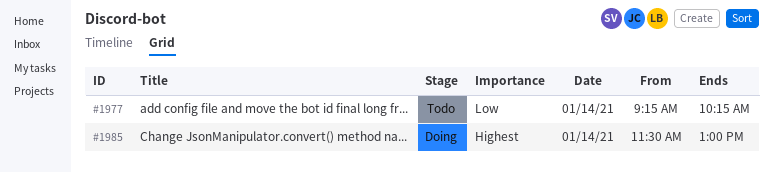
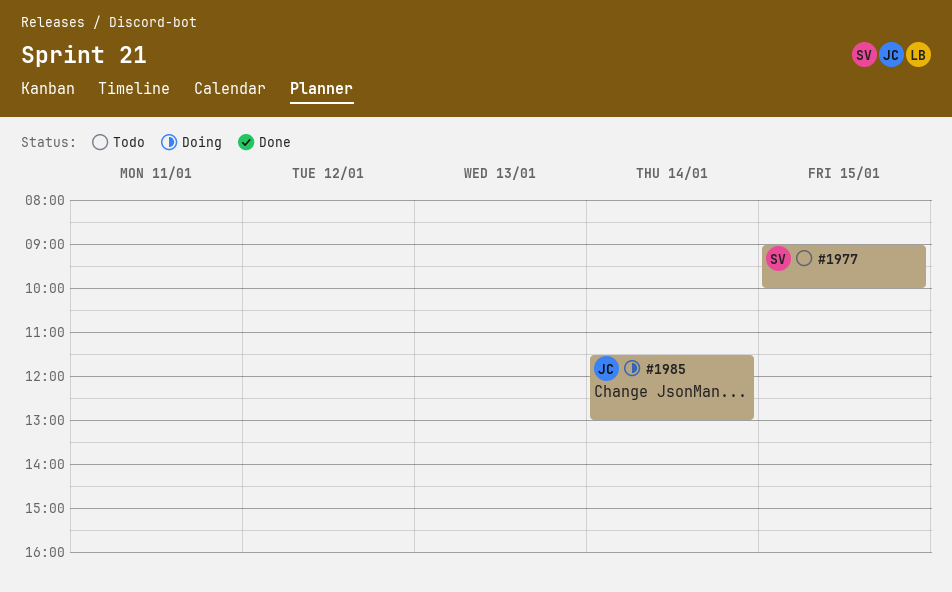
#1977, day: Jan 14 -> Jan 15
#1977, begins: 09:15 -> 09:00
#1977, ends: 10:15 -> 10:00

